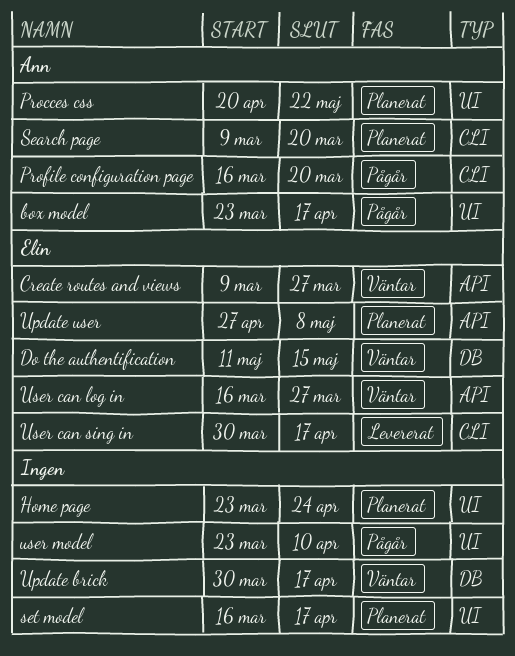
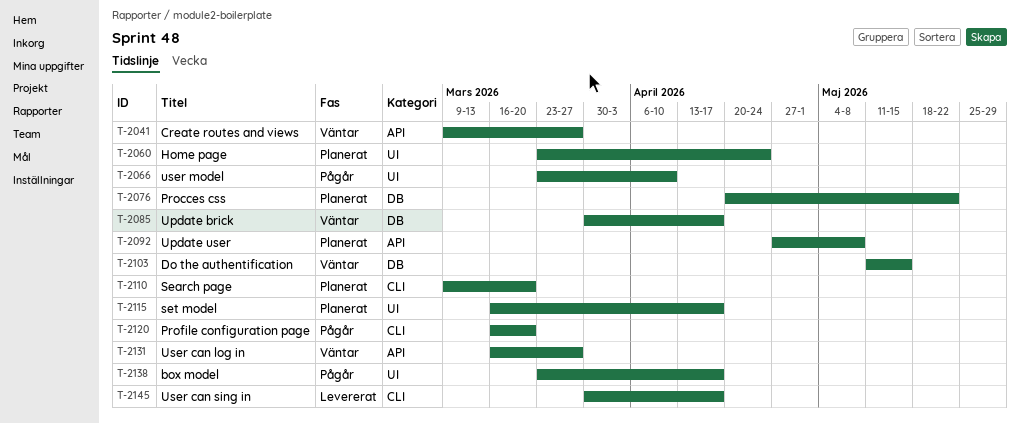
Procces css, label: UI -> DB

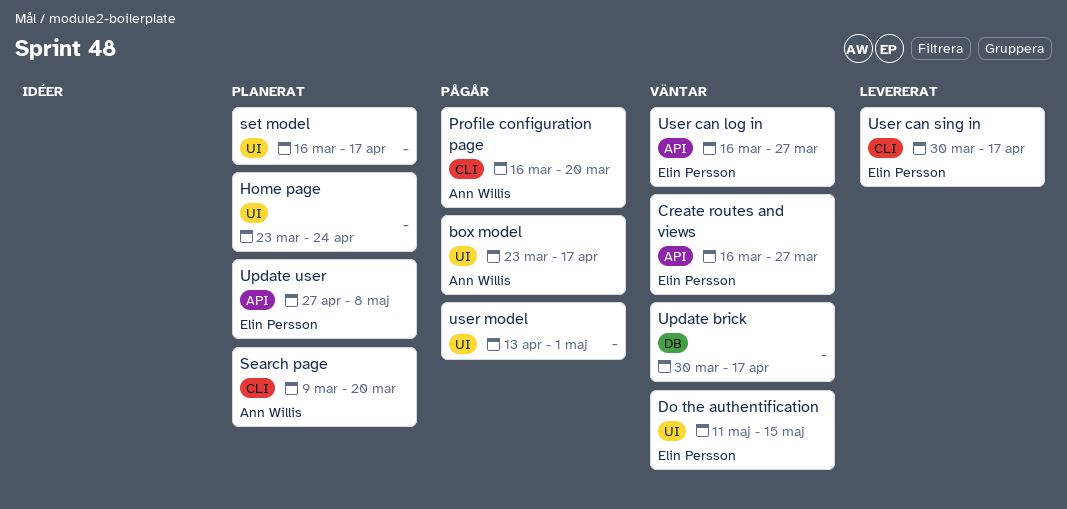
Create routes and views, start: Mar 9 -> Mar 16
Do the authentification, label: DB -> UI
Procces css: present -> none
user model, start: Mar 23 -> Apr 13
user model, due: Apr 10 -> May 1

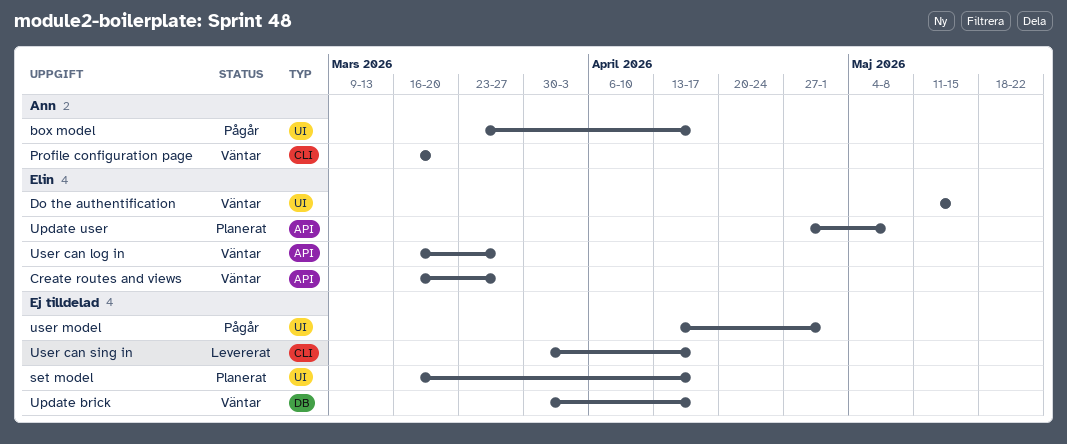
Home page: present -> none
Profile configuration page, status: Pågår -> Väntar
Search page: present -> none
User can sing in, owner: Elin Persson -> none

